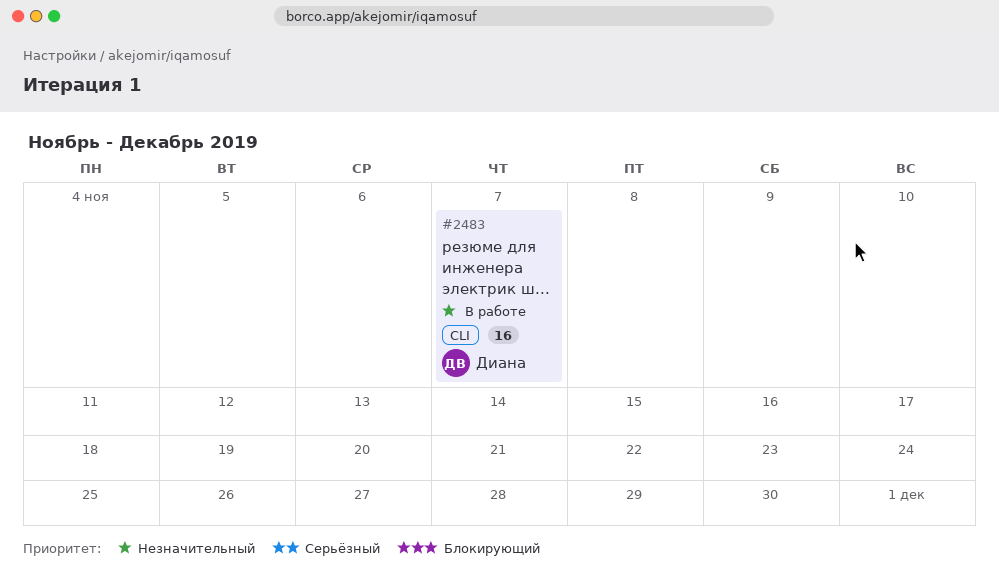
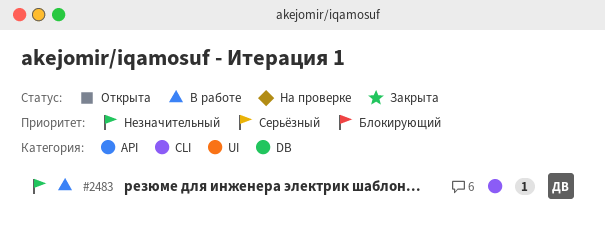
#2483, estimate: 16 -> 1

